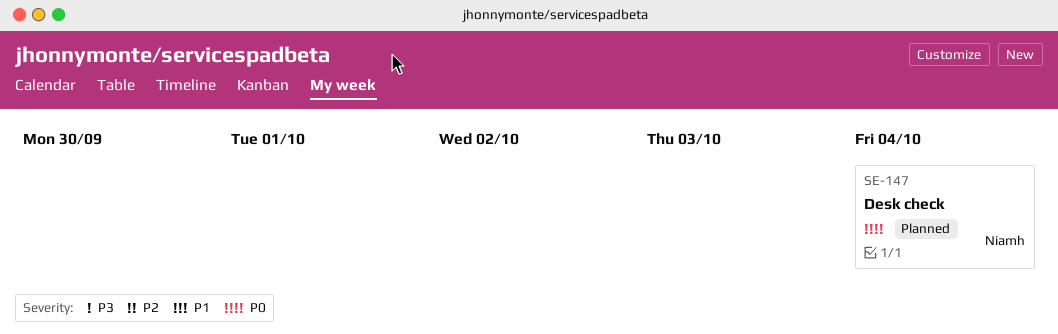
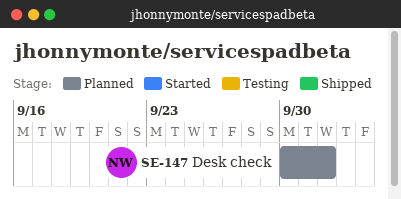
SE-147, due: Oct 4 -> Oct 2

